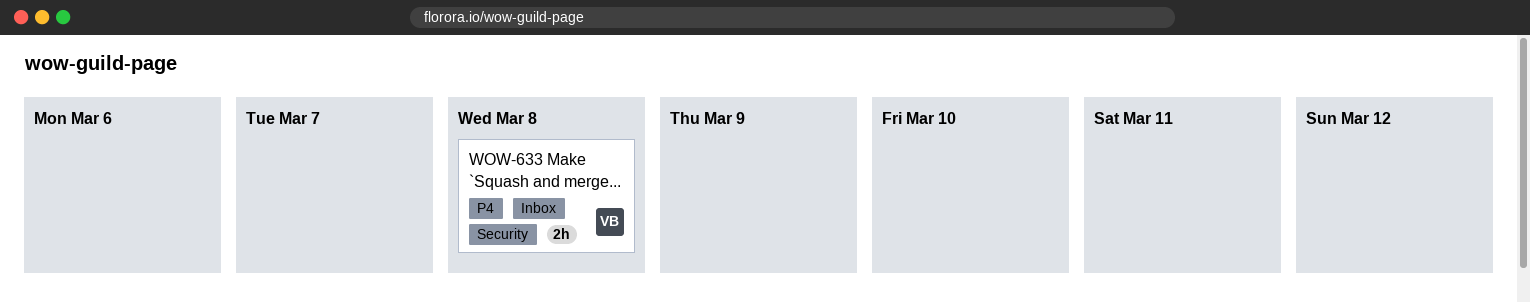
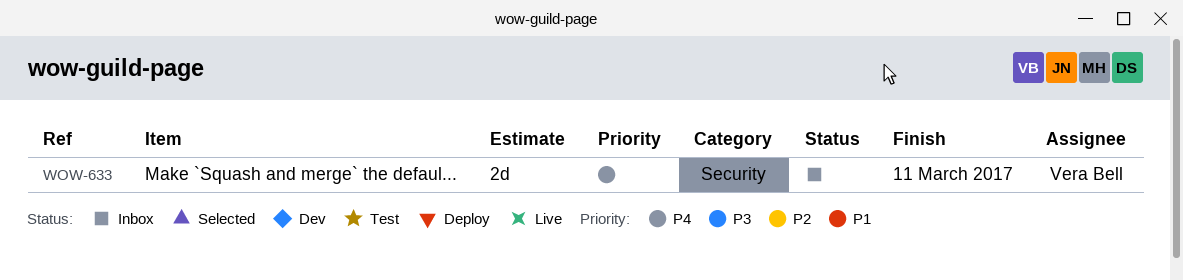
WOW-633, estimate: 2h -> 2d
WOW-633, due: Mar 8 -> Mar 11

